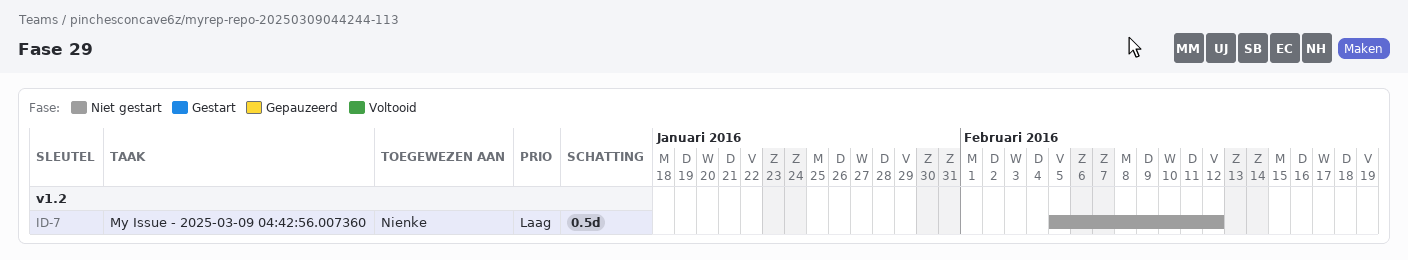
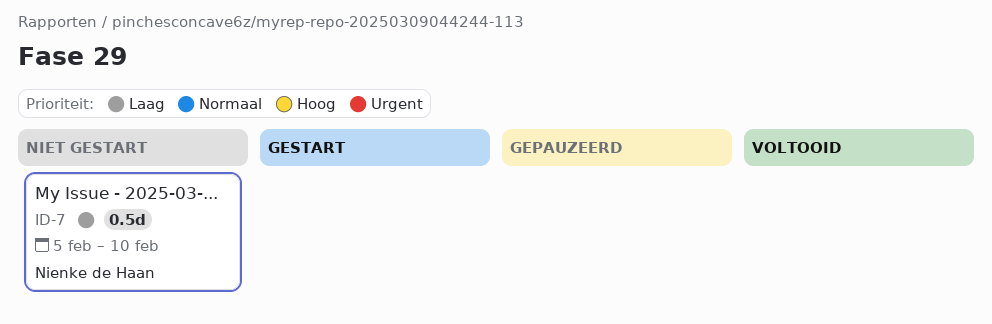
ID-7, due: Feb 12 -> Feb 10

